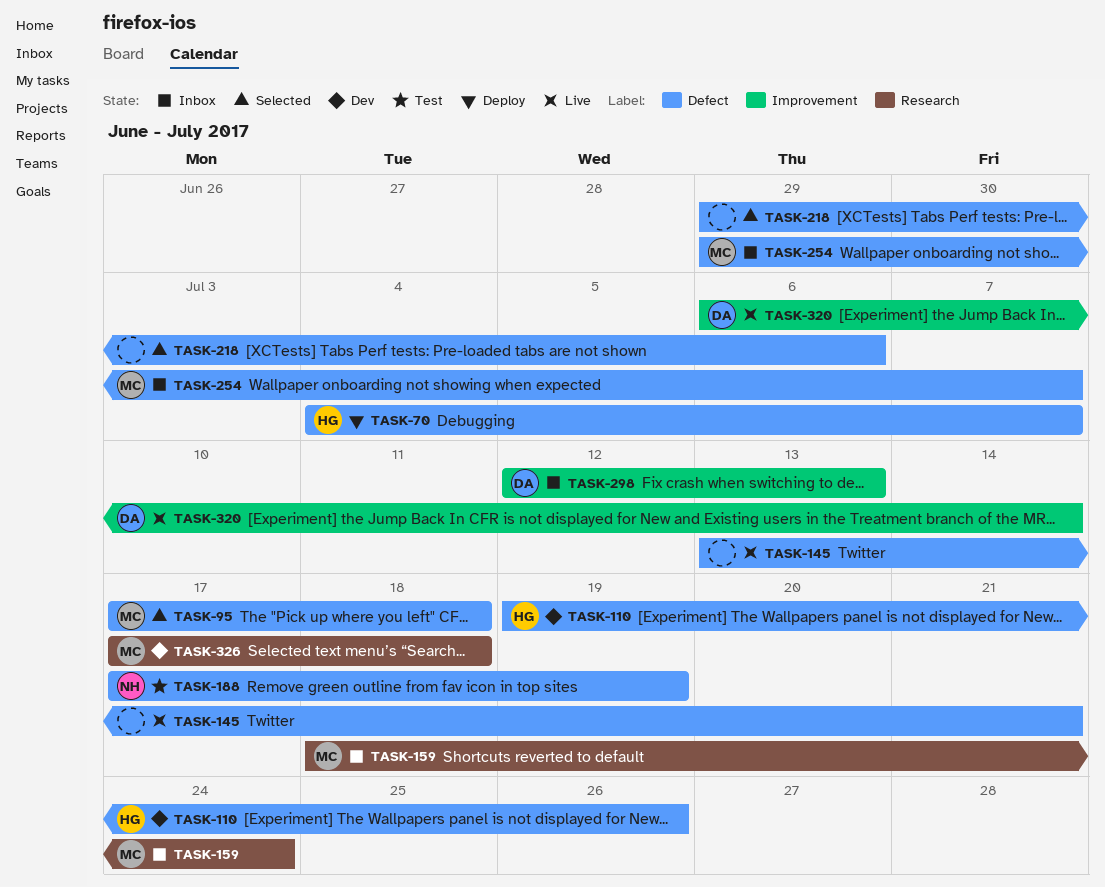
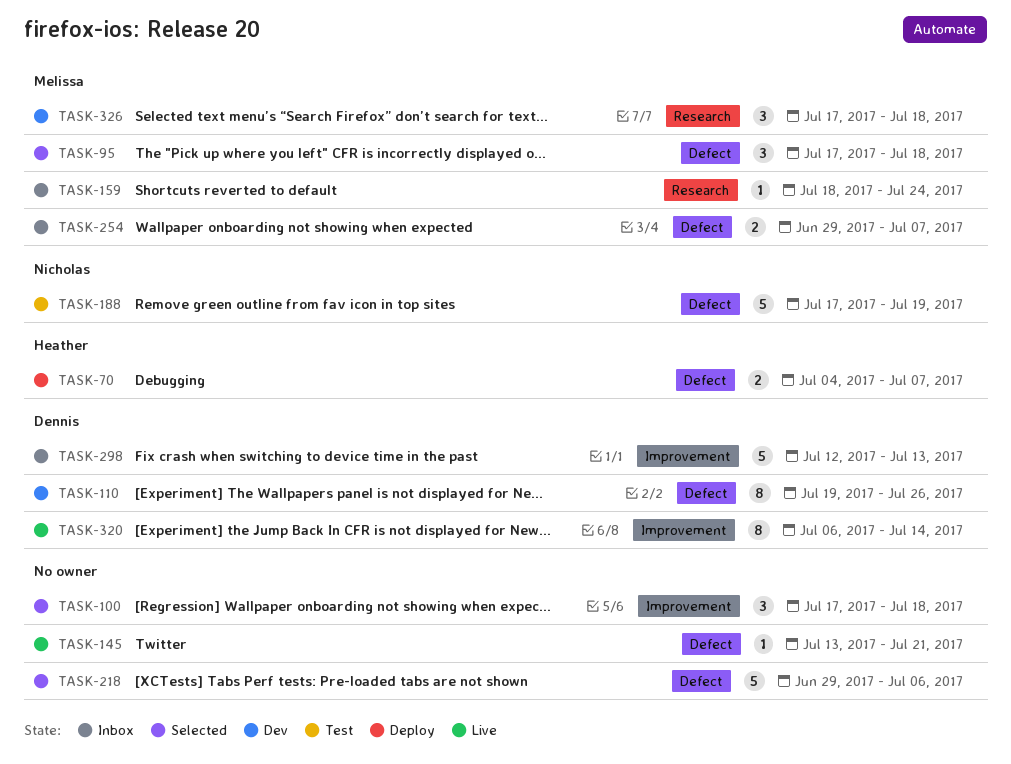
TASK-100: none -> present
TASK-110, owner: Heather -> Dennis

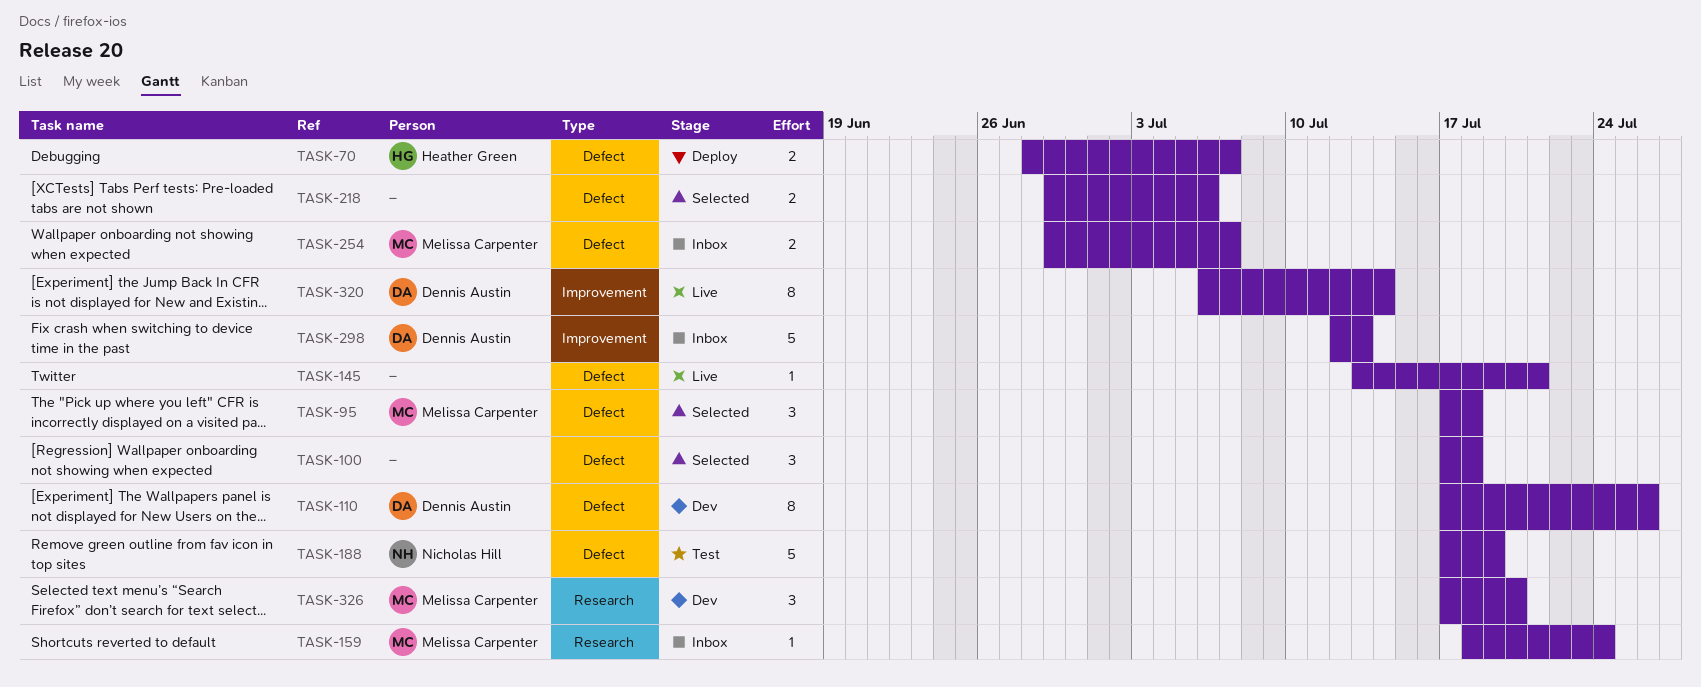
TASK-70, start: Jul 4 -> Jun 28
TASK-100, label: Improvement -> Defect
TASK-110, start: Jul 19 -> Jul 17
TASK-218, estimate: 5 -> 2
TASK-326, due: Jul 18 -> Jul 20

